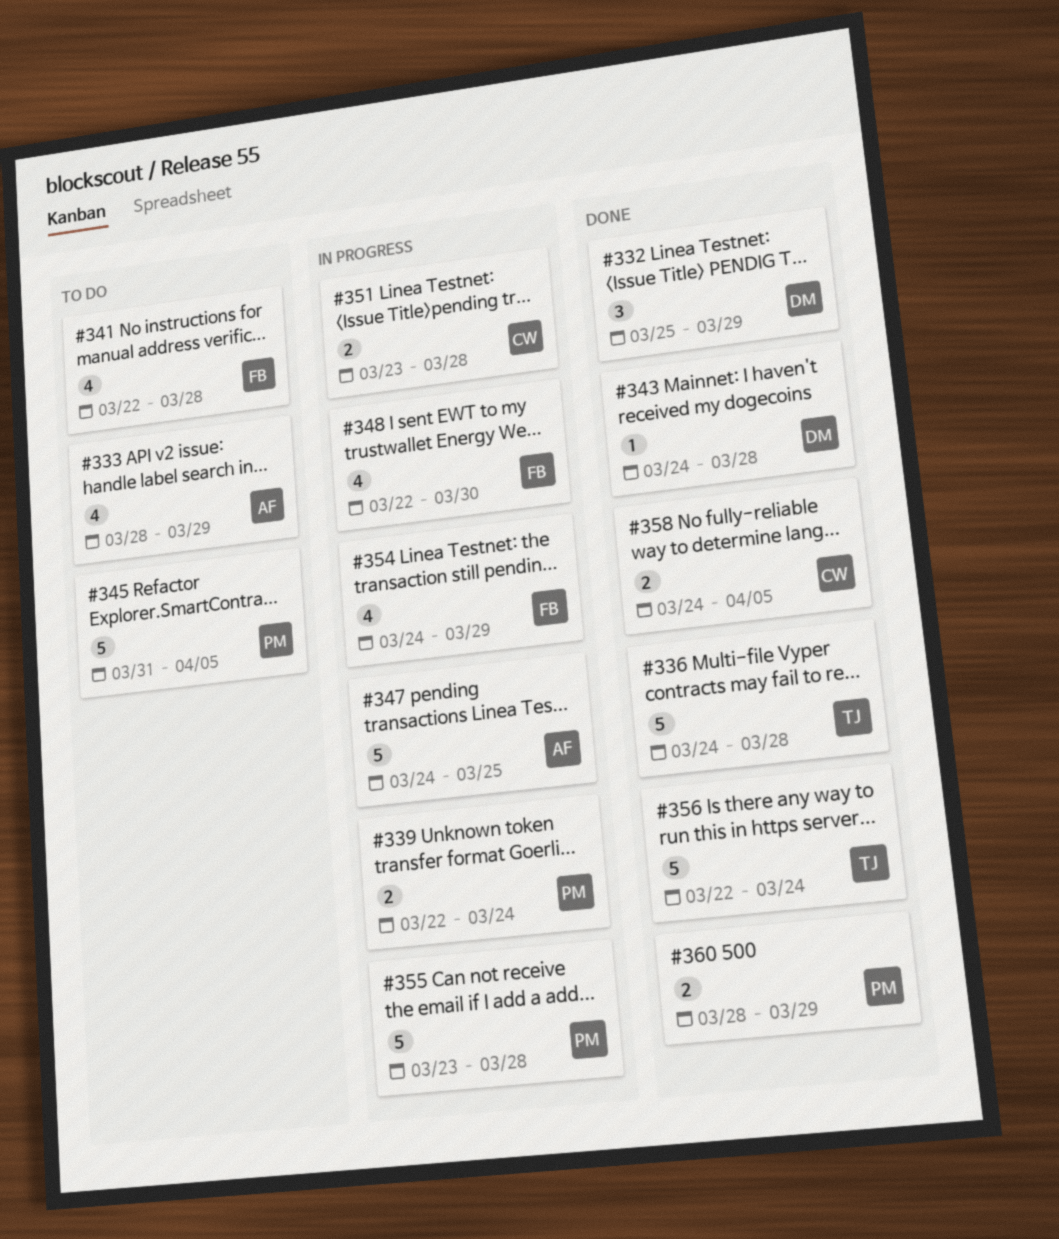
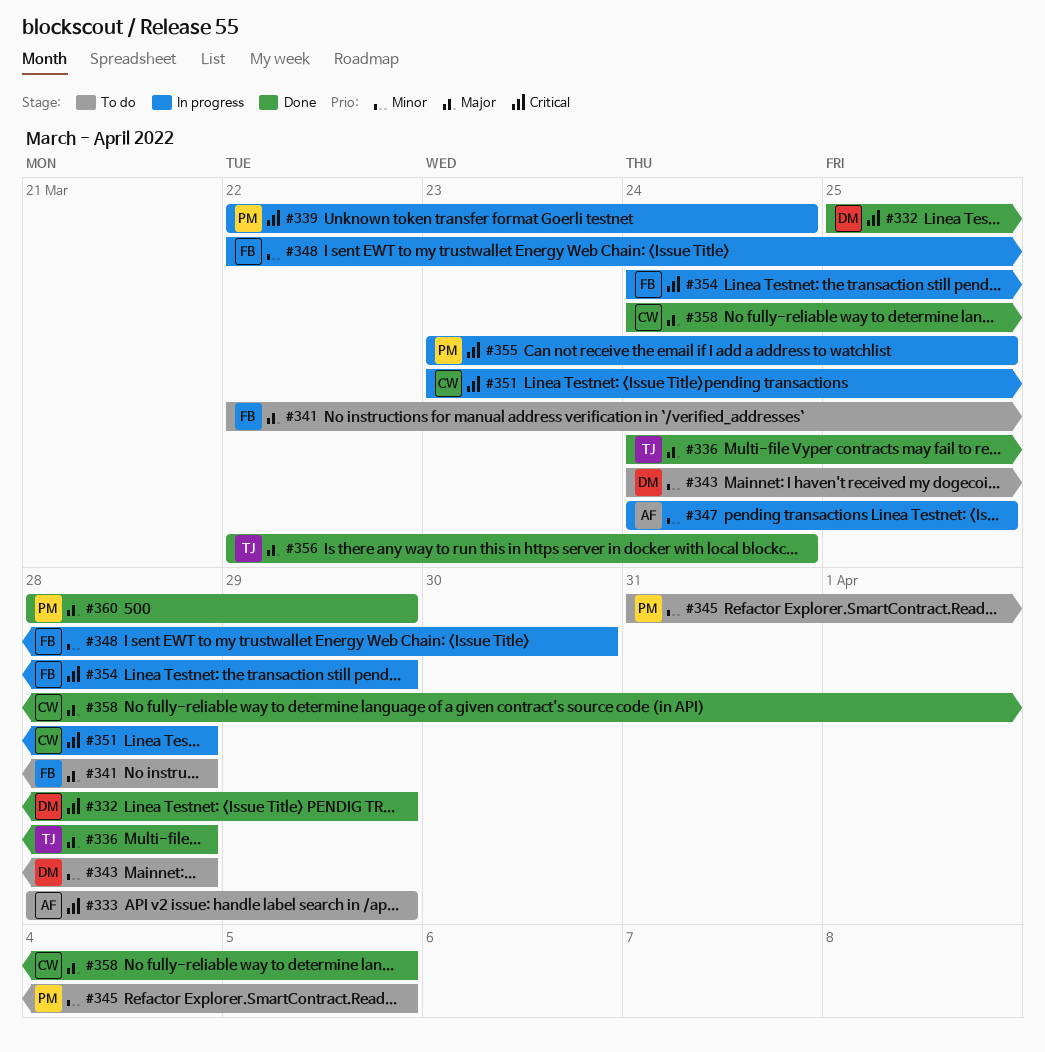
#343, status: Done -> To do
#355, due: Mar 28 -> Mar 25

